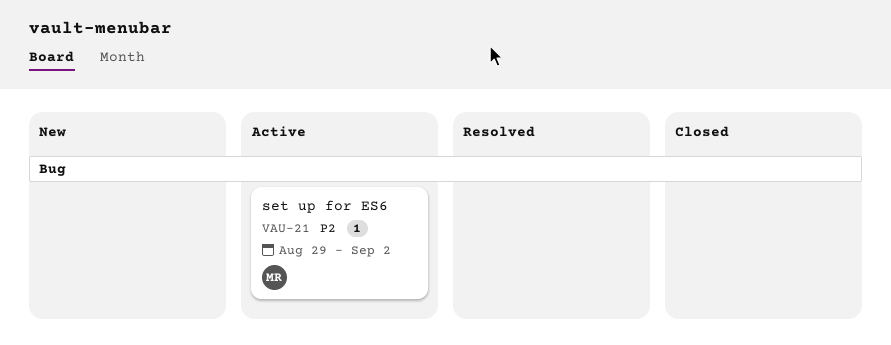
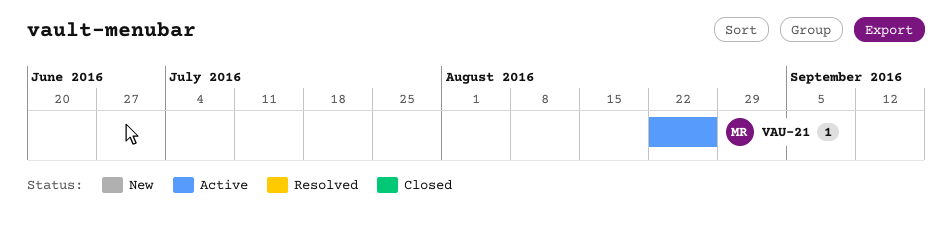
VAU-21, start: Aug 29 -> Aug 22
VAU-21, due: Sep 2 -> Aug 26

